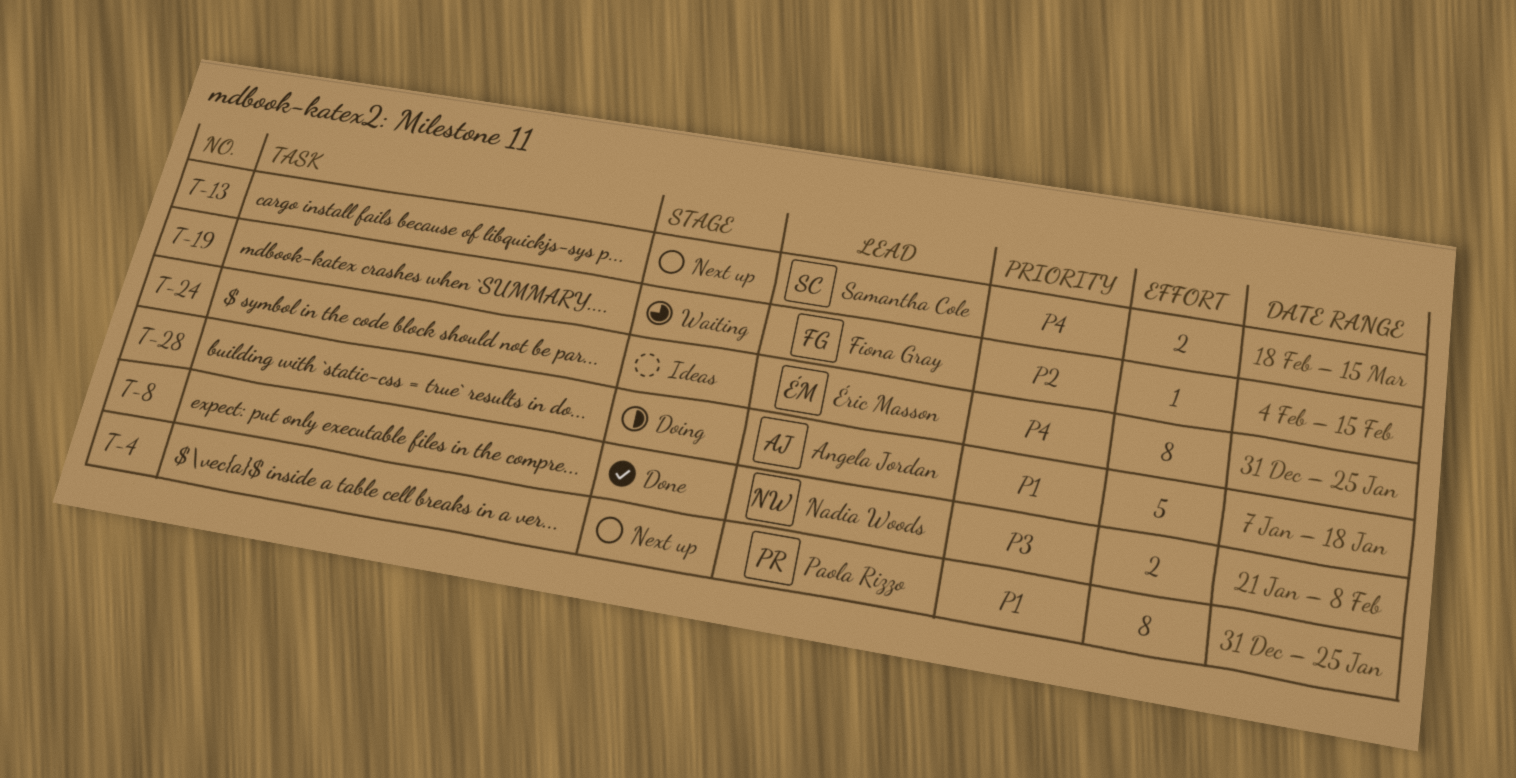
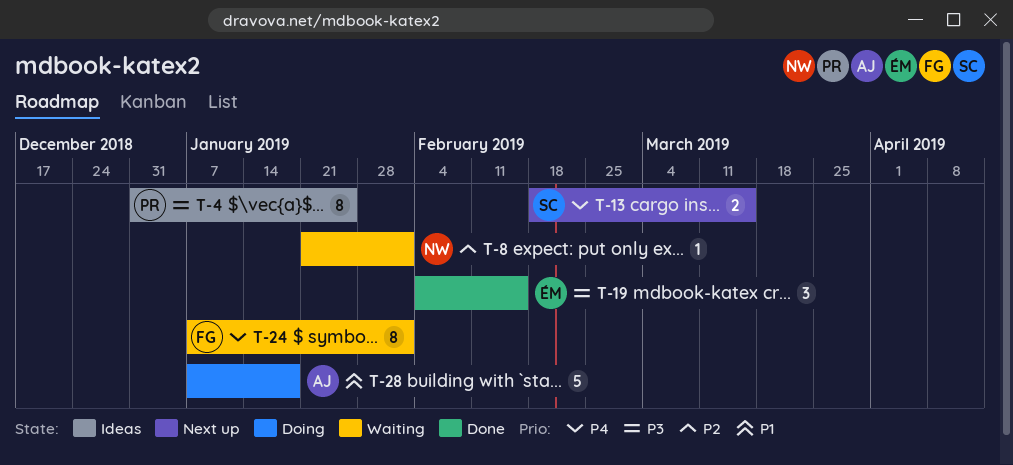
T-4, status: Next up -> Ideas
T-4, priority: P1 -> P3
T-8, status: Done -> Waiting
T-8, priority: P3 -> P2
T-8, estimate: 2 -> 1
T-8, due: Feb 8 -> Feb 1
T-19, status: Waiting -> Done
T-19, owner: Fiona Gray -> Éric Masson
T-19, priority: P2 -> P3
T-19, estimate: 1 -> 3
T-24, status: Ideas -> Waiting
T-24, owner: Éric Masson -> Fiona Gray
T-24, start: Dec 31 -> Jan 7
T-24, due: Jan 25 -> Feb 1

